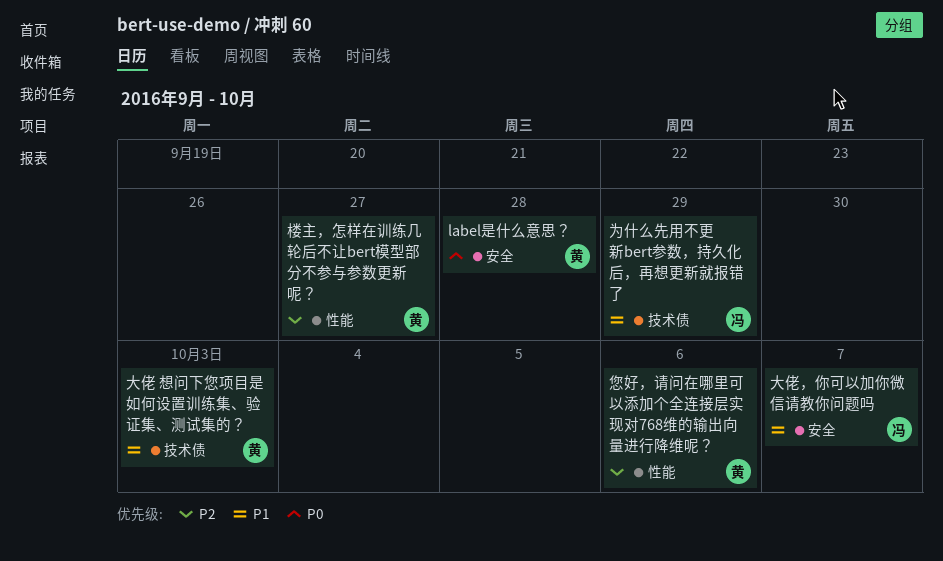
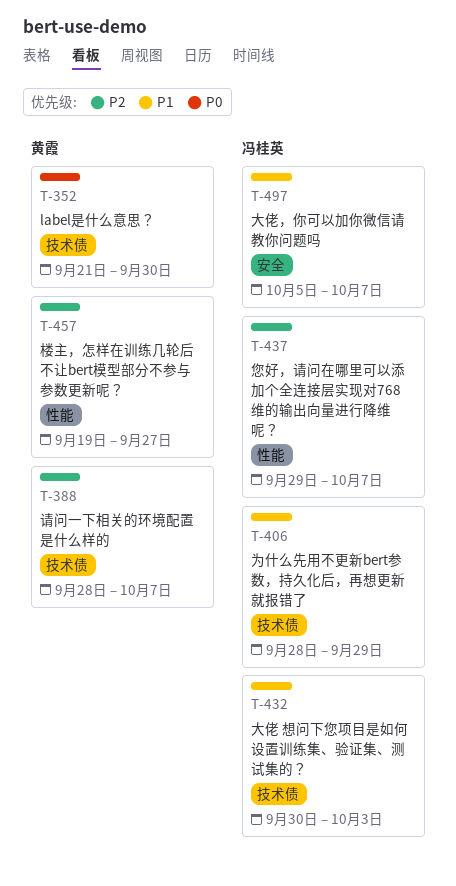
label是什么意思？, label: 安全 -> 技术债
label是什么意思？, due: Sep 28 -> Sep 30
大佬 想问下您项目是如何设置训练集、验证集、测试集的？, owner: 黄霞 -> 冯桂英
您好，请问在哪里可以添加个全连接层实现对768维的输出向量进行降维呢？, owner: 黄霞 -> 冯桂英
您好，请问在哪里可以添加个全连接层实现对768维的输出向量进行降维呢？, due: Oct 6 -> Oct 7
请问一下相关的环境配置是什么样的: none -> present

